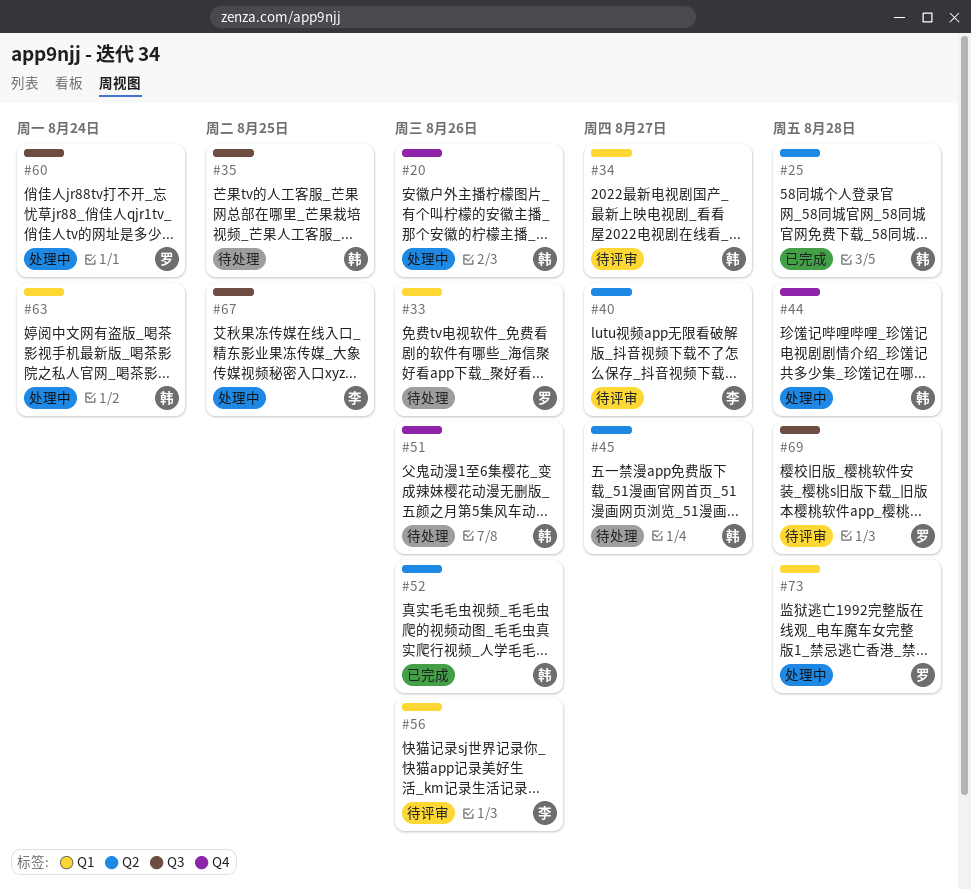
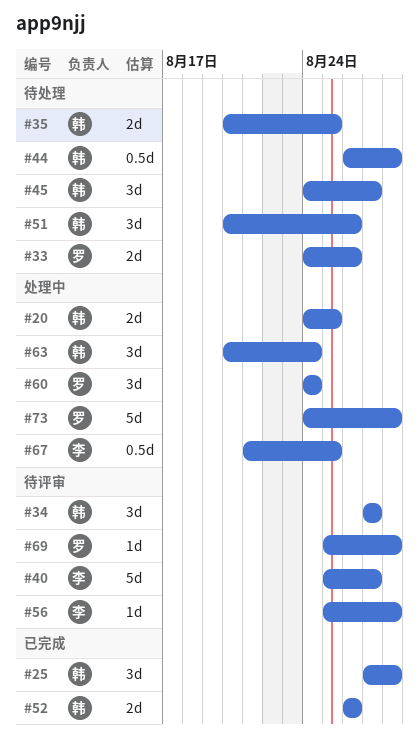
#20, due: Aug 26 -> Aug 25
#44, status: 处理中 -> 待处理
#56, due: Aug 26 -> Aug 28

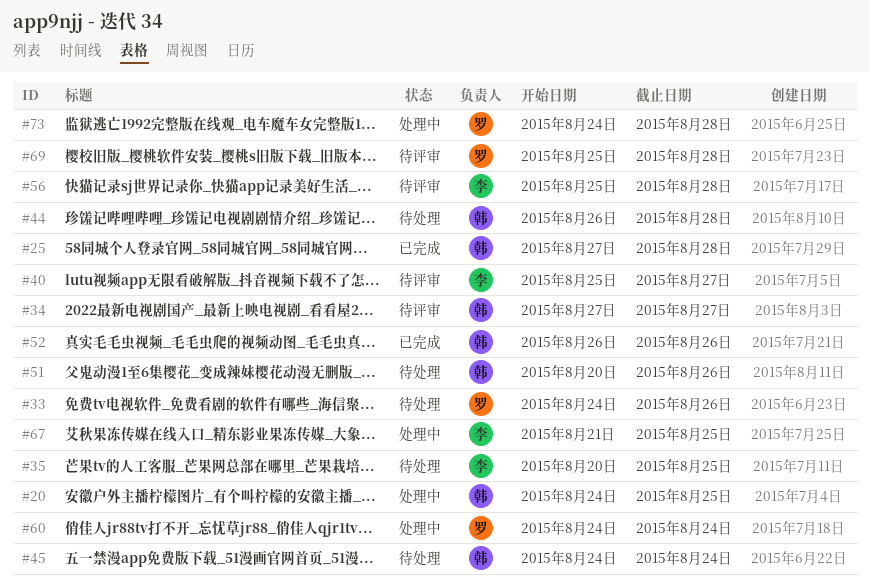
#35, owner: 韩 -> 李
#45, due: Aug 27 -> Aug 24
#63: present -> none

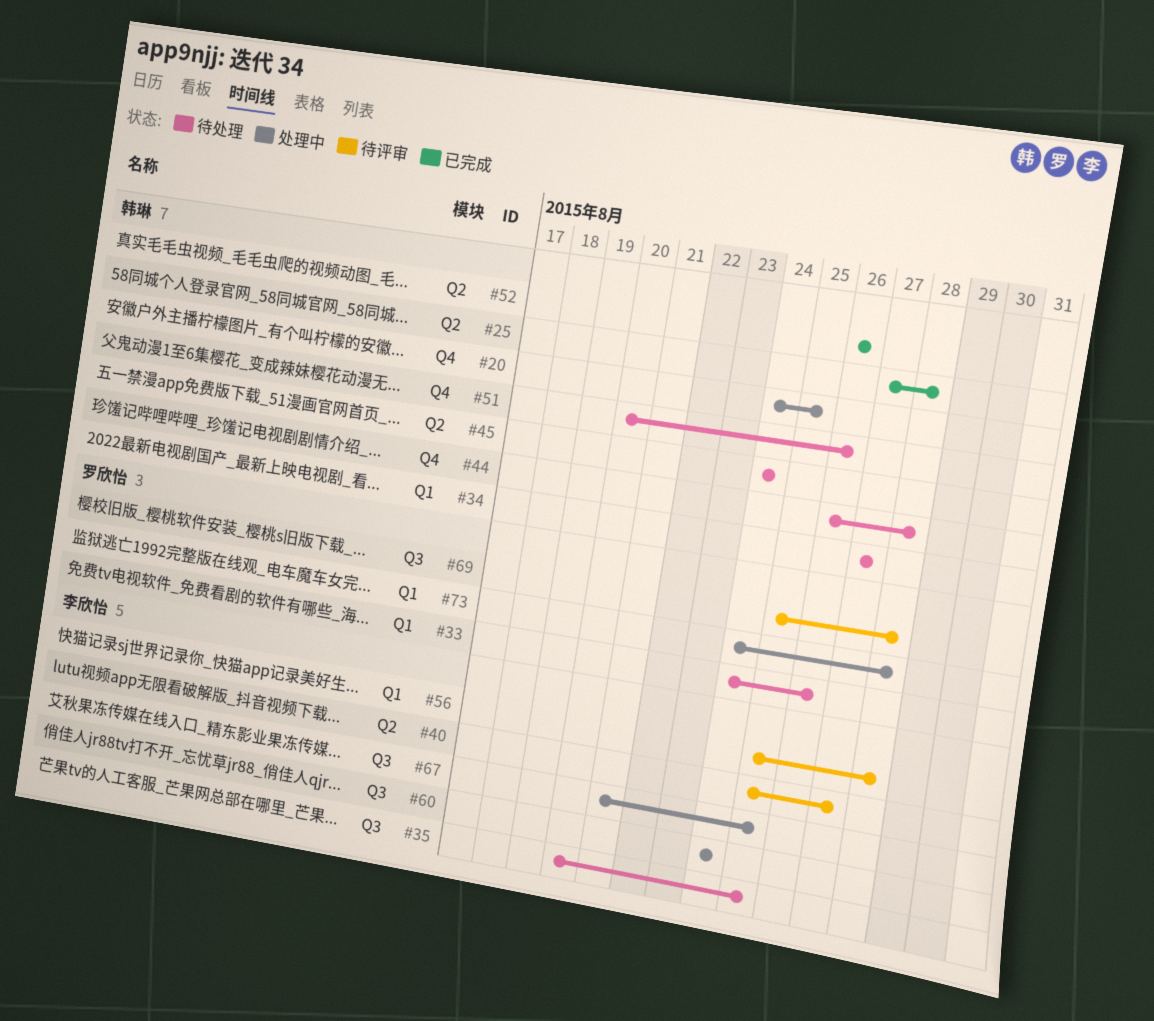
#34, status: 待评审 -> 待处理
#60, owner: 罗欣怡 -> 李欣怡

